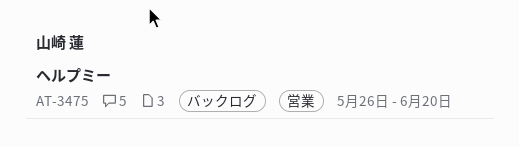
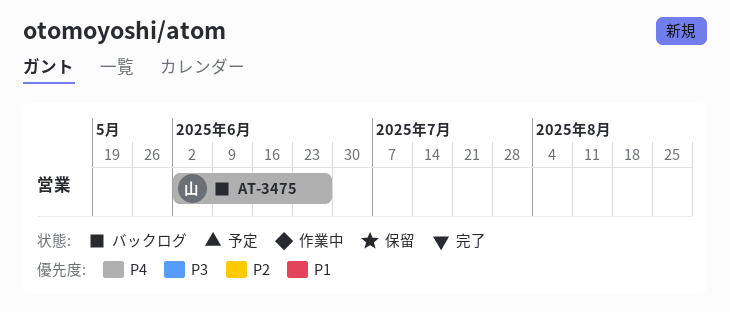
AT-3475, start: May 26 -> Jun 2
AT-3475, due: Jun 20 -> Jun 27

